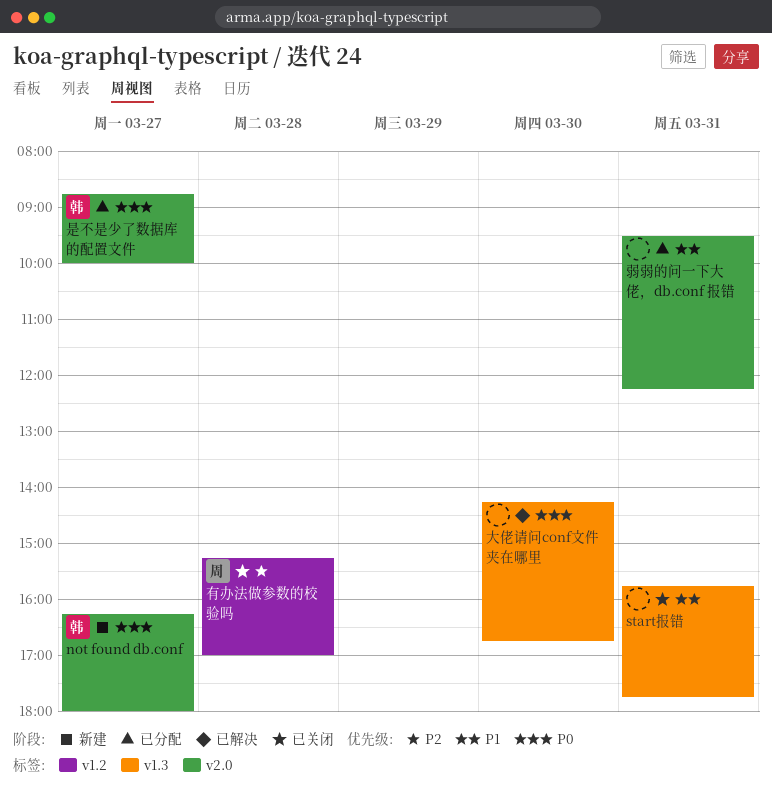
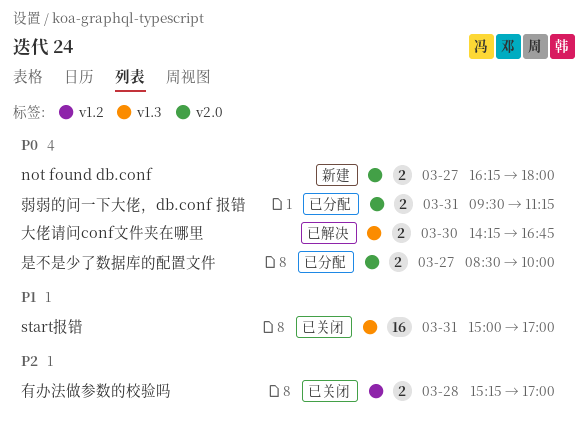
start报错, begins: 15:45 -> 15:00
start报错, ends: 17:45 -> 17:00
弱弱的问一下大佬，db.conf 报错, priority: P1 -> P0
弱弱的问一下大佬，db.conf 报错, ends: 12:15 -> 11:15
是不是少了数据库的配置文件, begins: 08:45 -> 08:30

